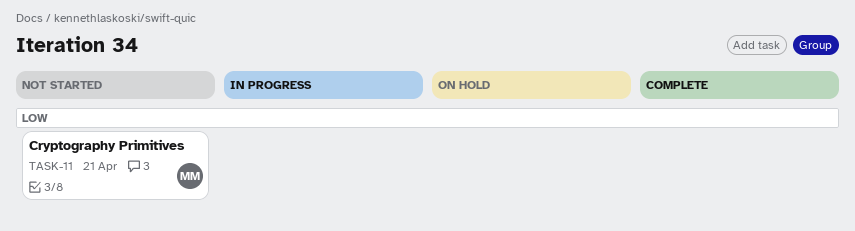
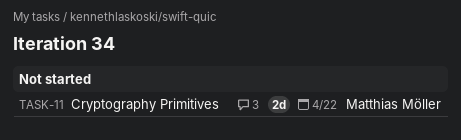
TASK-11, due: Apr 21 -> Apr 22

